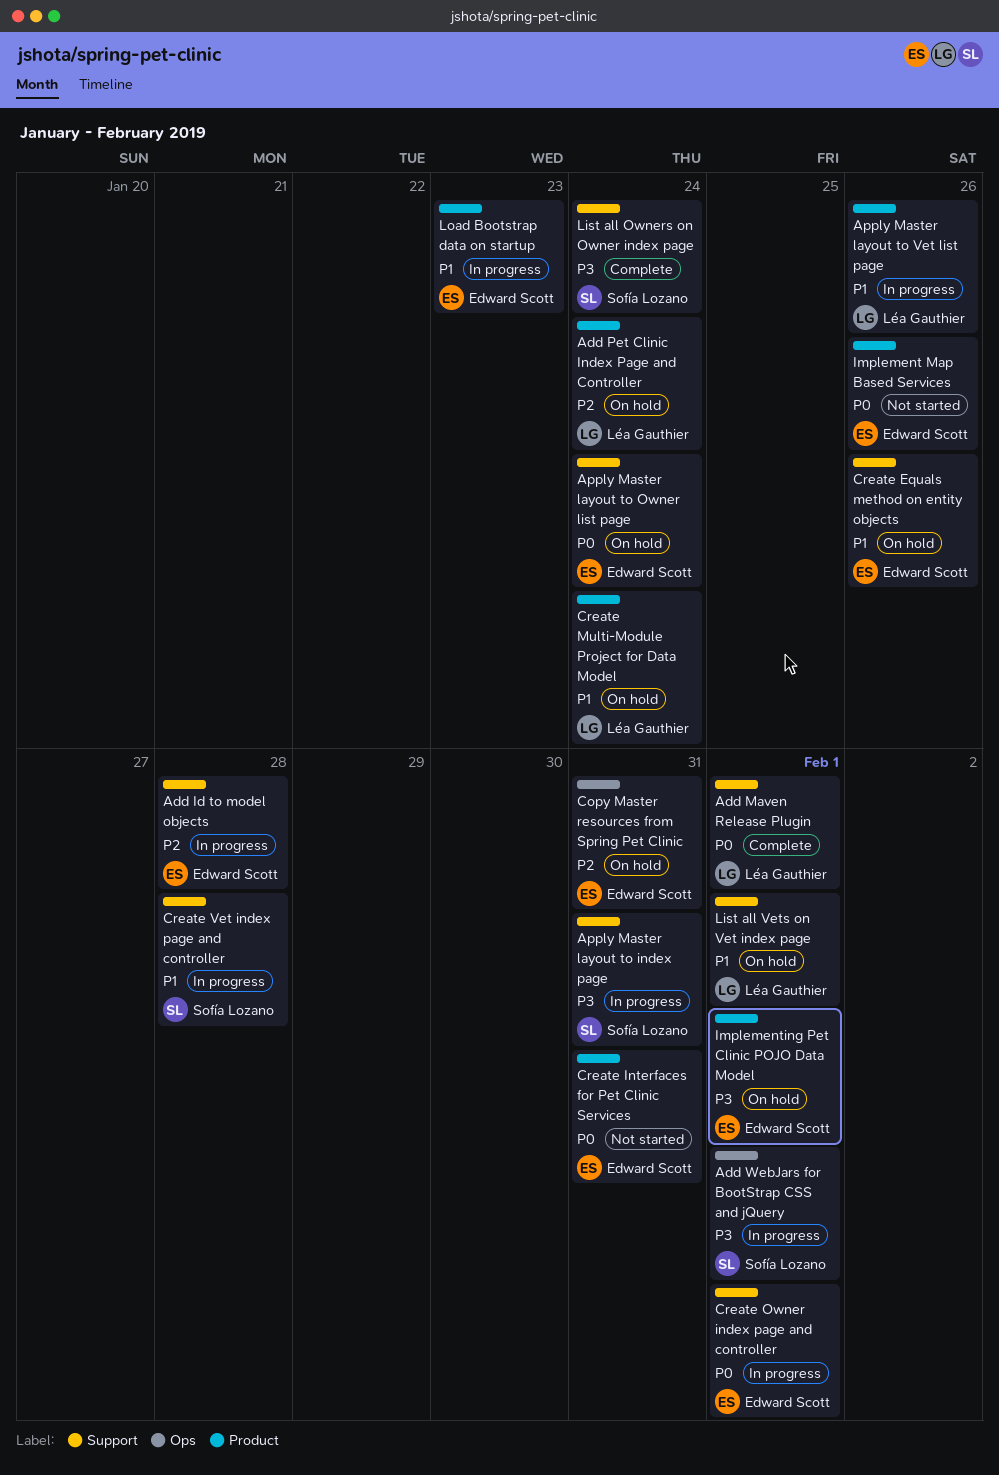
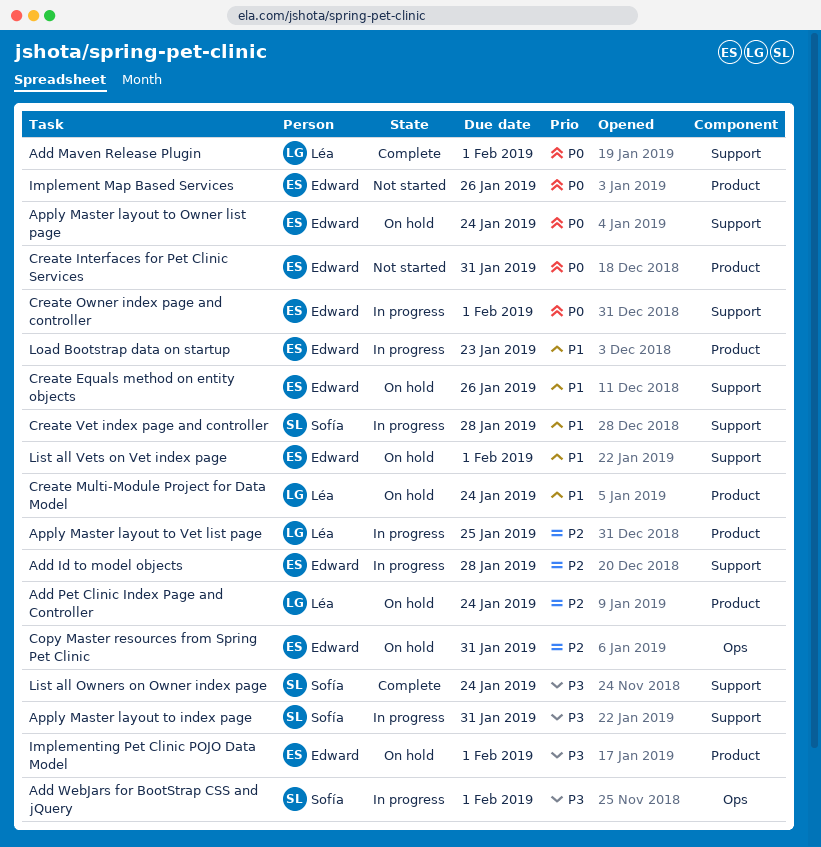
Apply Master layout to Vet list page, priority: P1 -> P2
Apply Master layout to Vet list page, due: Jan 26 -> Jan 25
List all Vets on Vet index page, owner: Léa Gauthier -> Edward Scott

